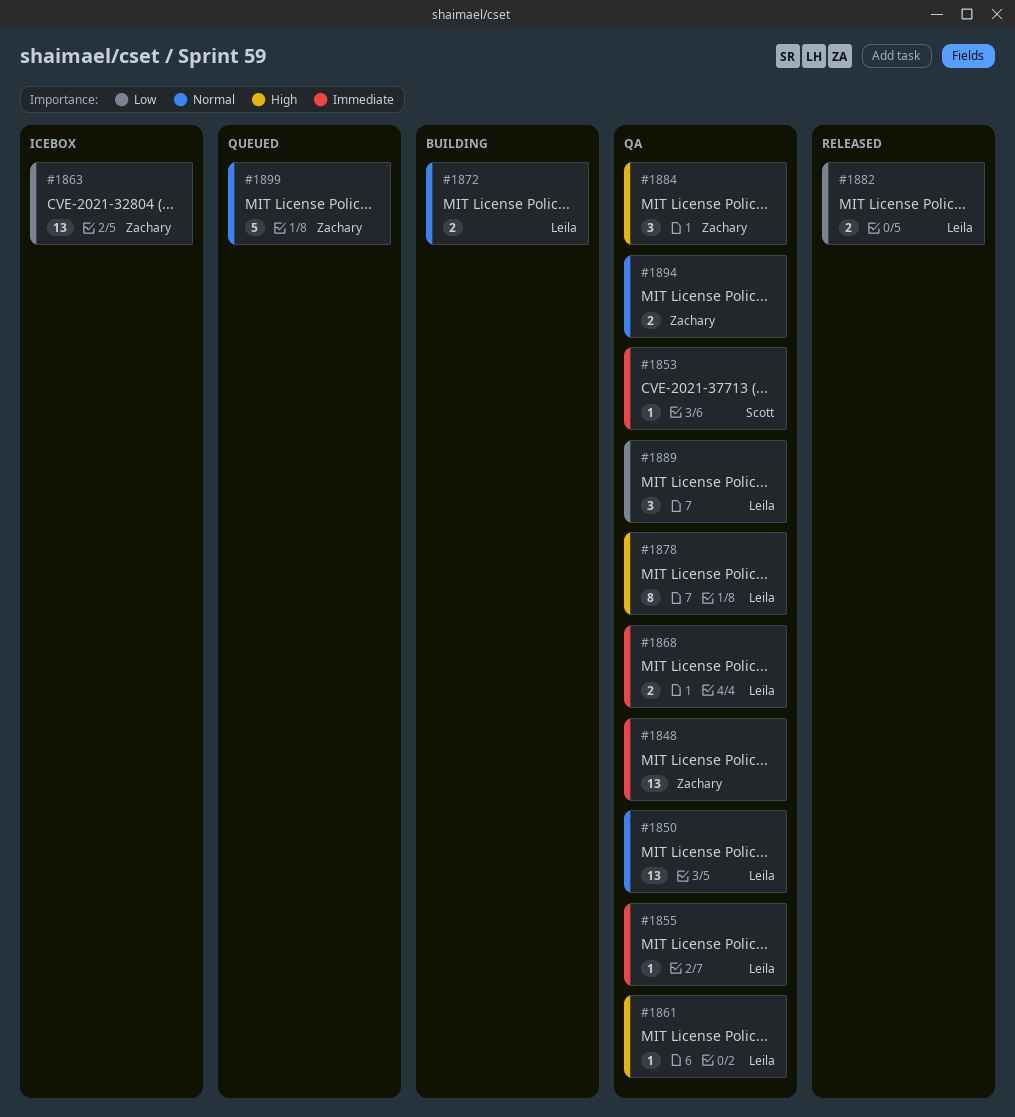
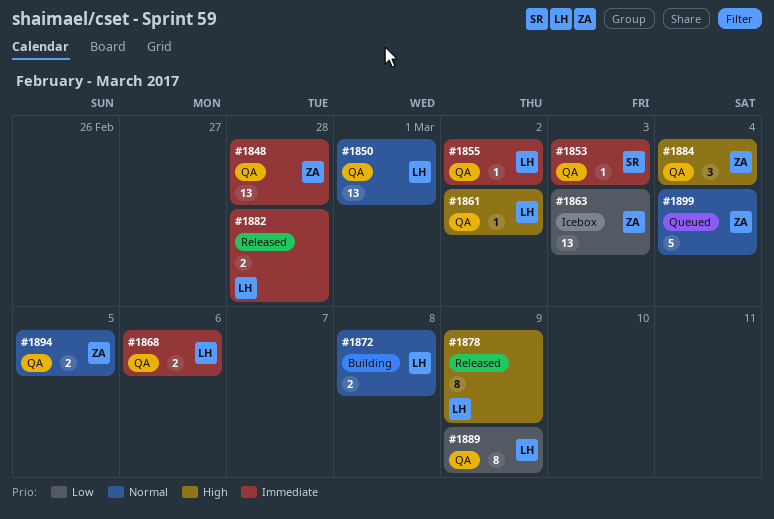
#1878, status: QA -> Released
#1882, priority: Low -> Immediate
#1889, estimate: 3 -> 8

